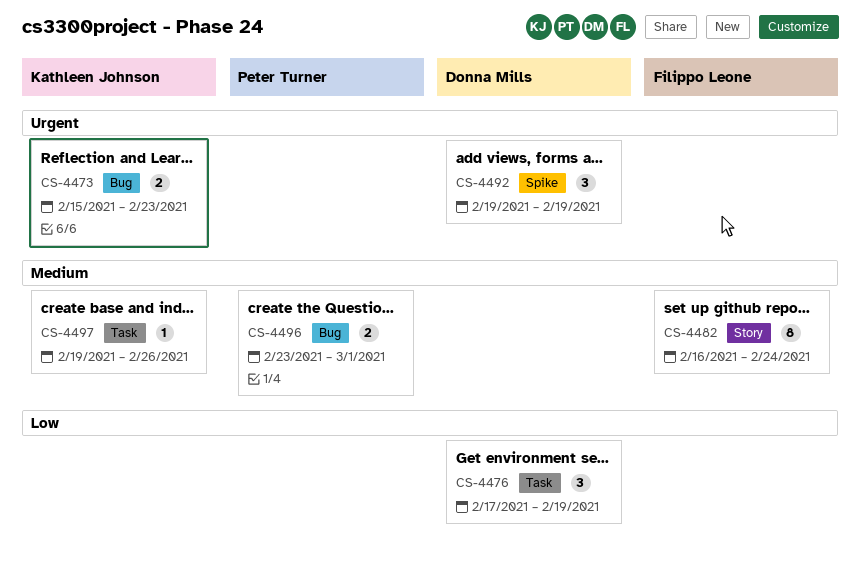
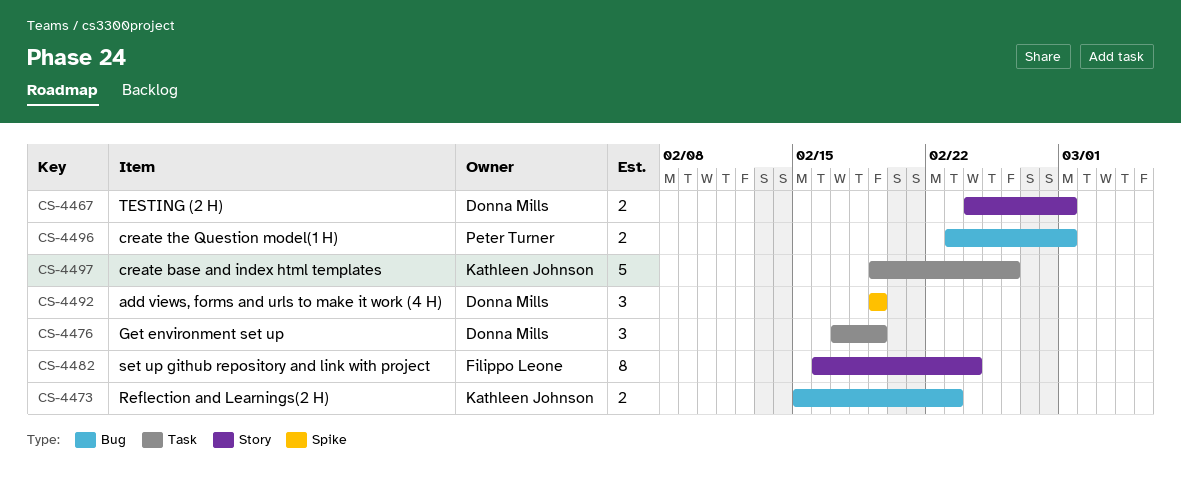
CS-4467: none -> present
CS-4497, estimate: 1 -> 5

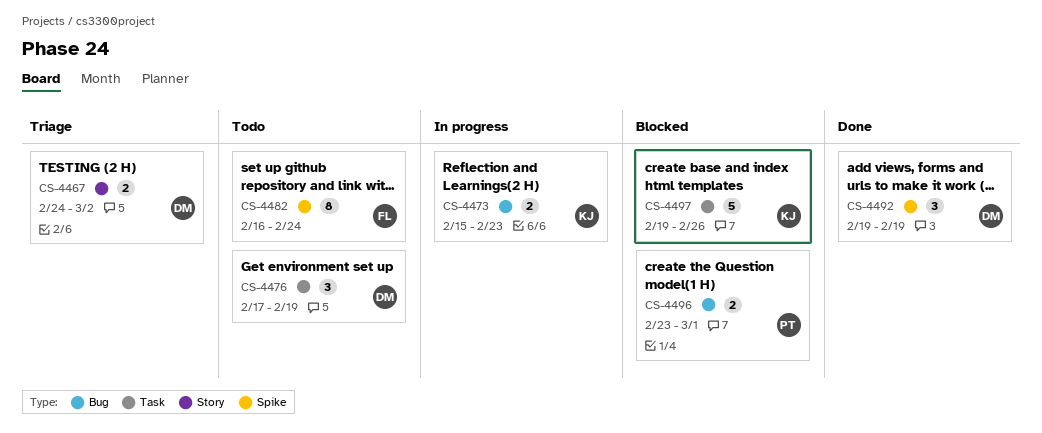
CS-4467, due: Mar 1 -> Mar 2
CS-4482, label: Story -> Spike

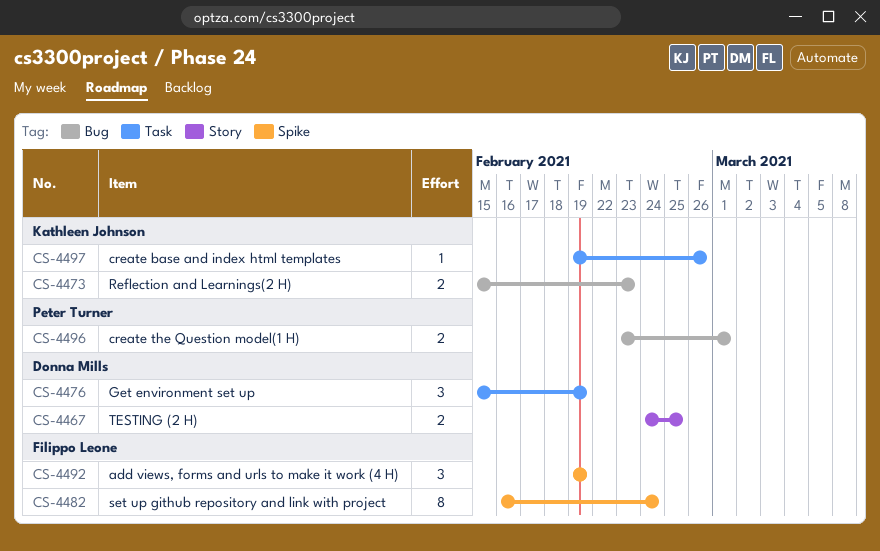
CS-4467, due: Mar 2 -> Feb 25
CS-4476, start: Feb 17 -> Feb 15
CS-4492, owner: Donna Mills -> Filippo Leone
CS-4497, estimate: 5 -> 1

